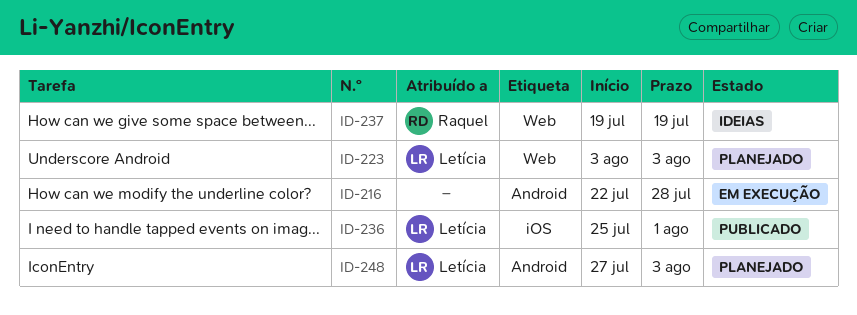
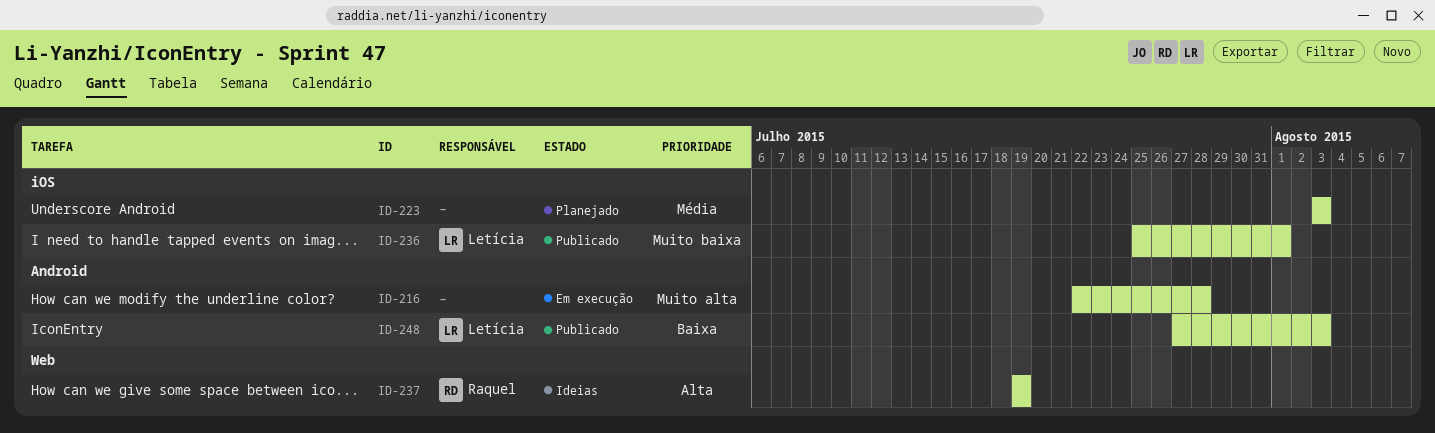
ID-223, owner: Letícia -> none
ID-223, label: Web -> iOS
ID-248, status: Planejado -> Publicado

